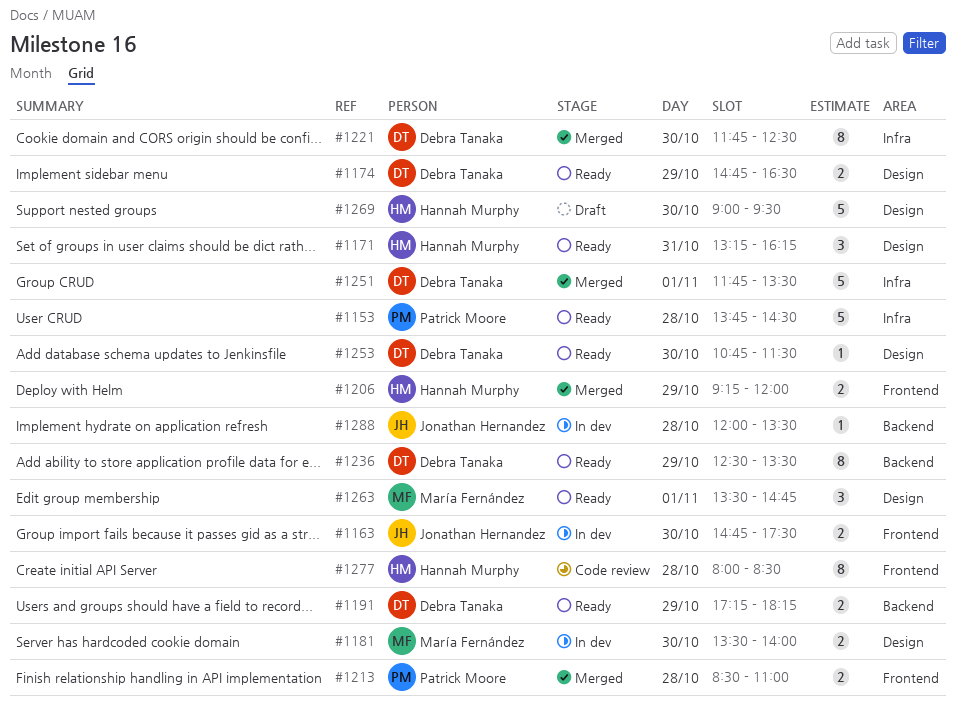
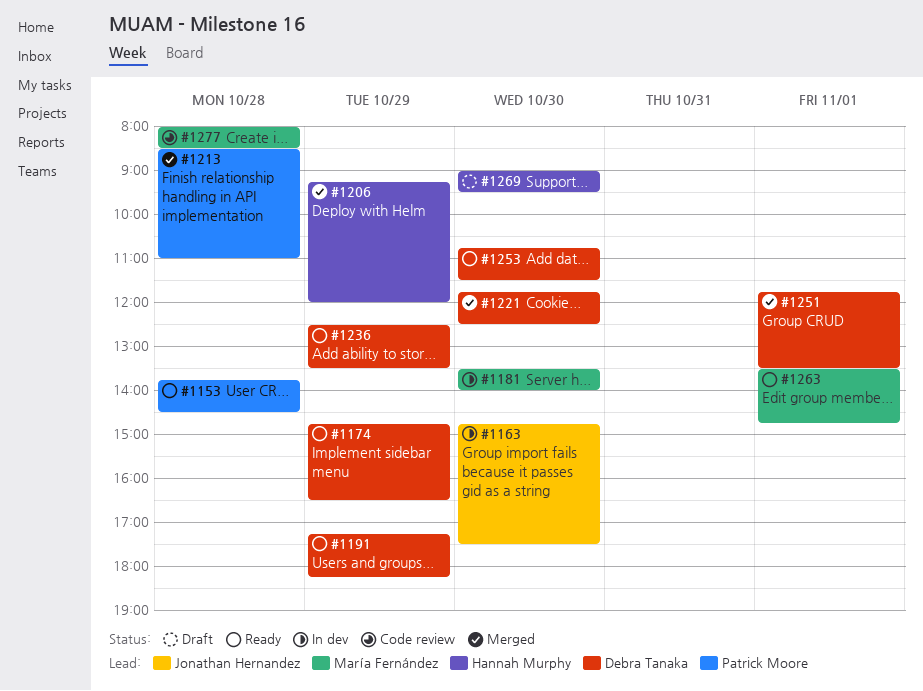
#1171: present -> none
#1277, owner: Hannah Murphy -> María Fernández
#1288: present -> none

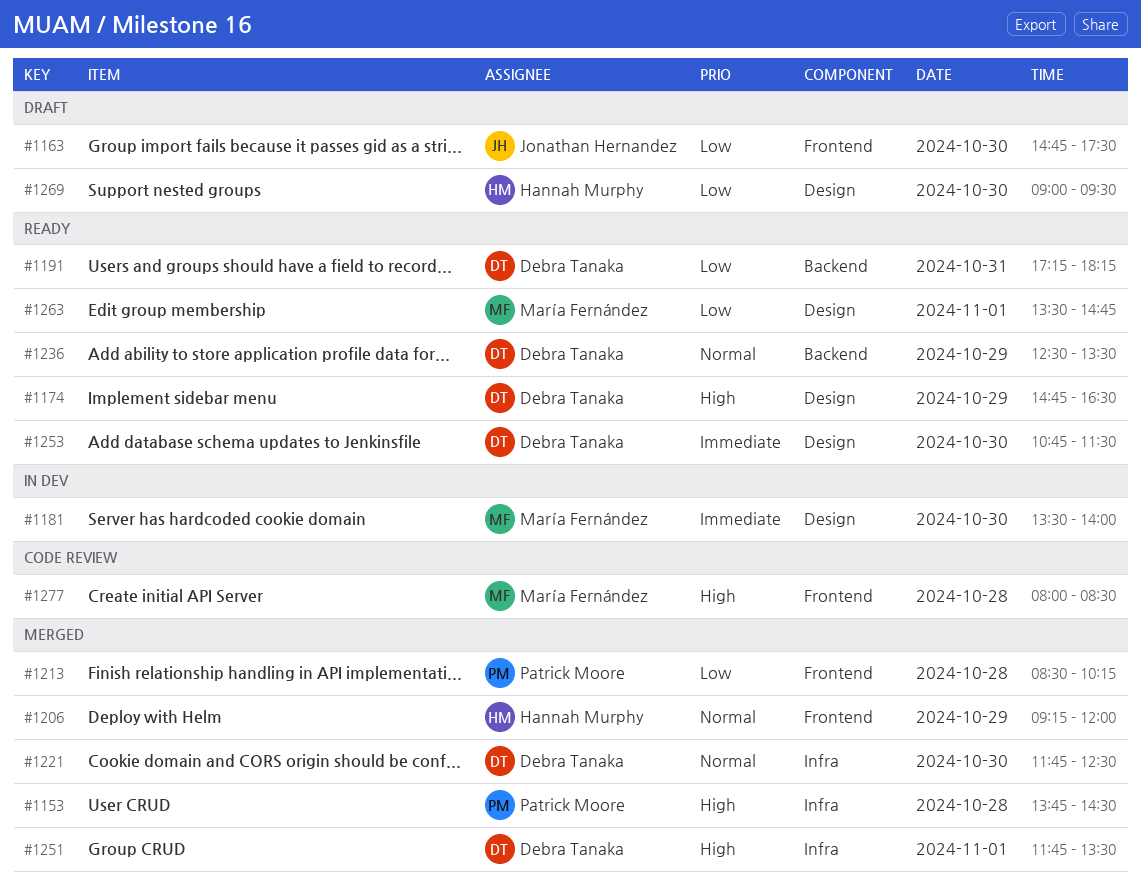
#1153, status: Ready -> Merged
#1163, status: In dev -> Draft
#1191, day: Oct 29 -> Oct 31
#1213, ends: 11:00 -> 10:15

